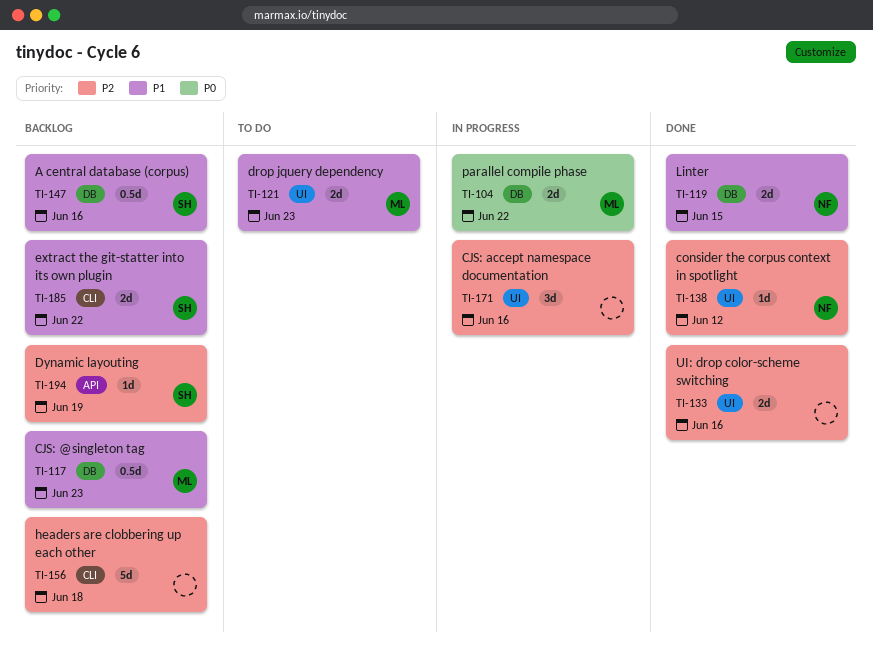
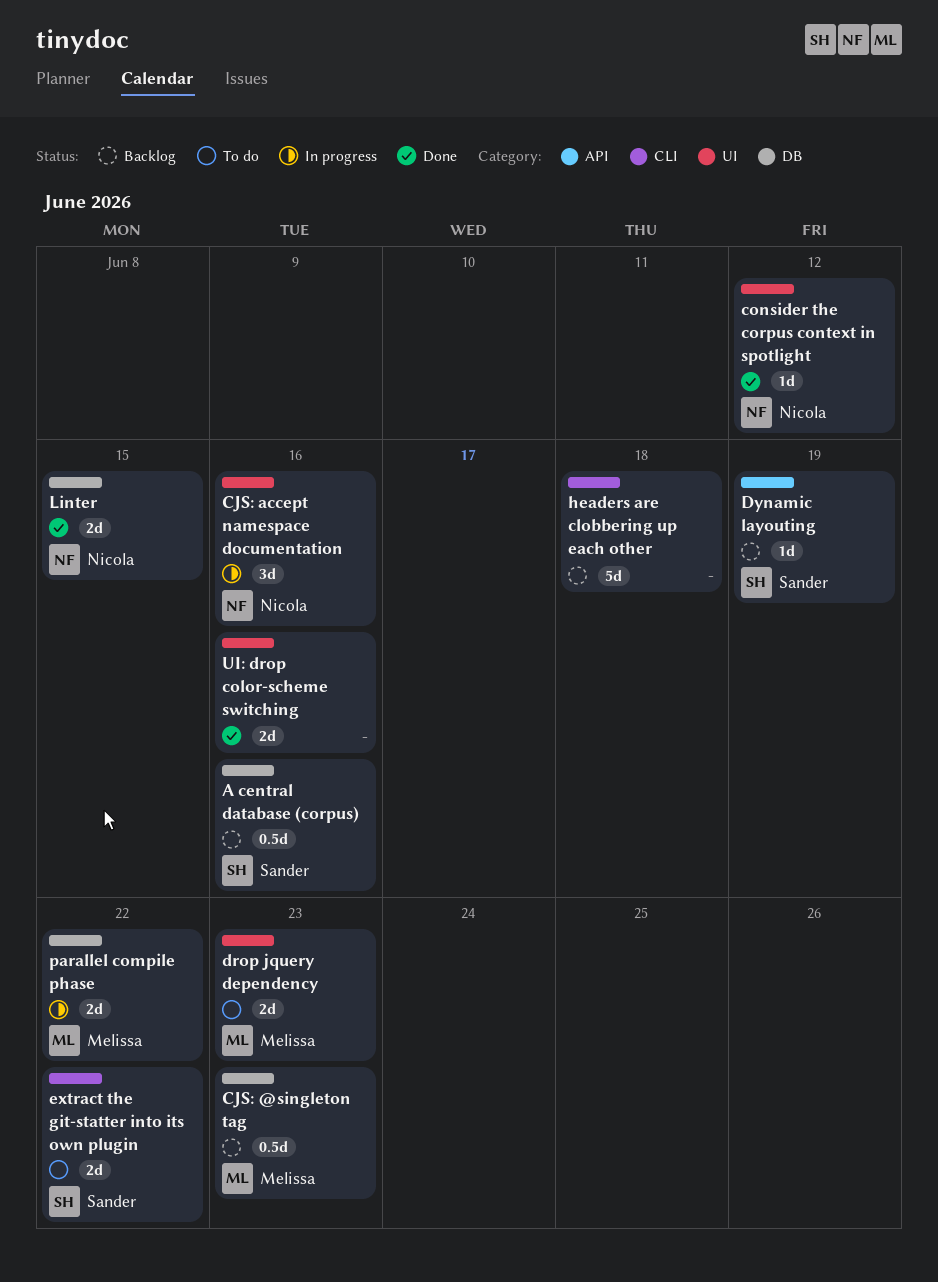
CJS: accept namespace documentation, owner: none -> Nicola
extract the git-statter into its own plugin, status: Backlog -> To do

